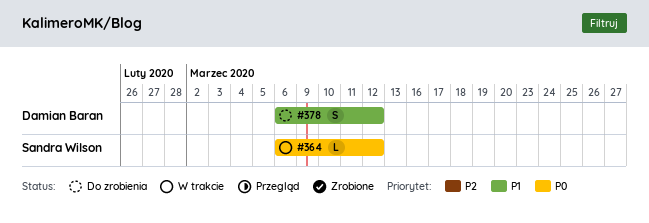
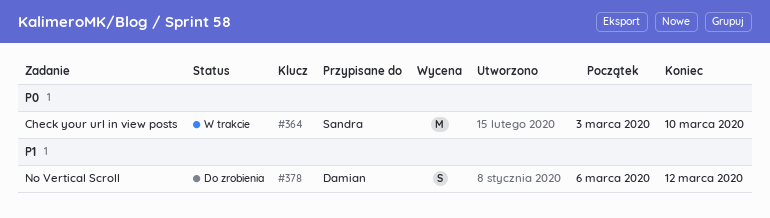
#364, estimate: L -> M
#364, start: Mar 6 -> Mar 3
#364, due: Mar 12 -> Mar 10

